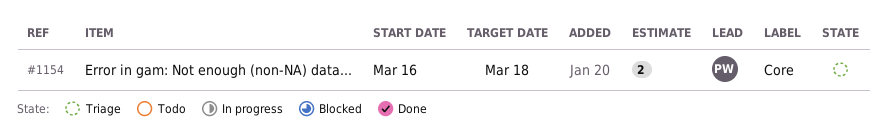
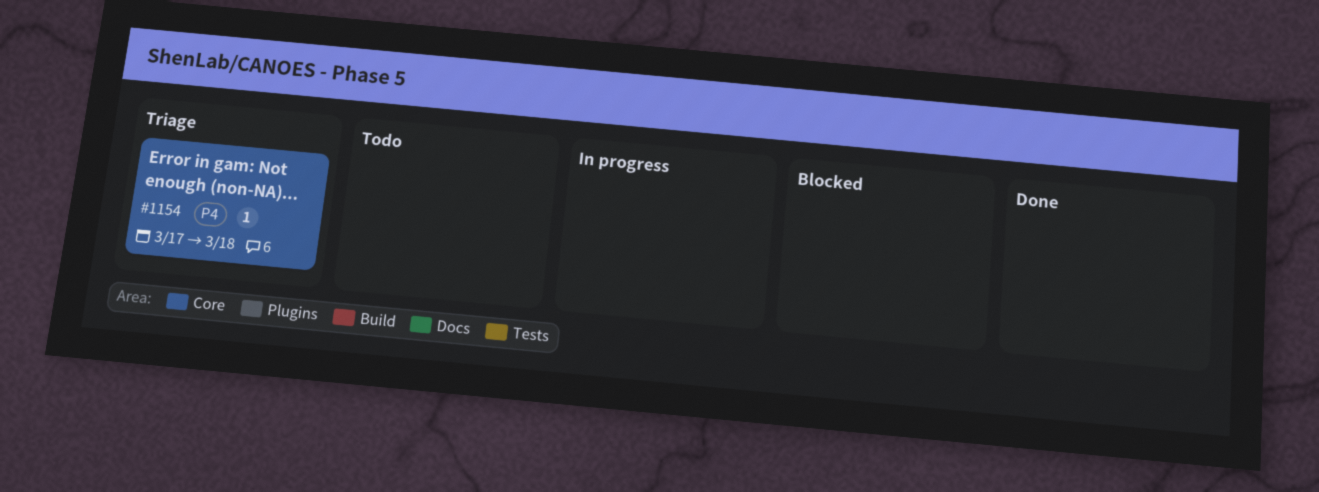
#1154, estimate: 2 -> 1
#1154, start: Mar 16 -> Mar 17

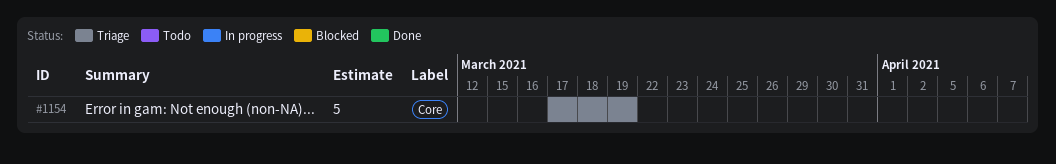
#1154, estimate: 1 -> 5
#1154, due: Mar 18 -> Mar 19

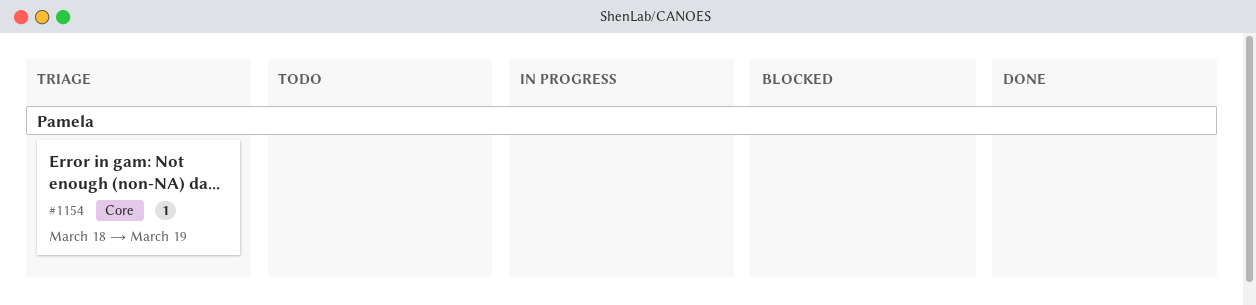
#1154, estimate: 5 -> 1
#1154, start: Mar 17 -> Mar 18

